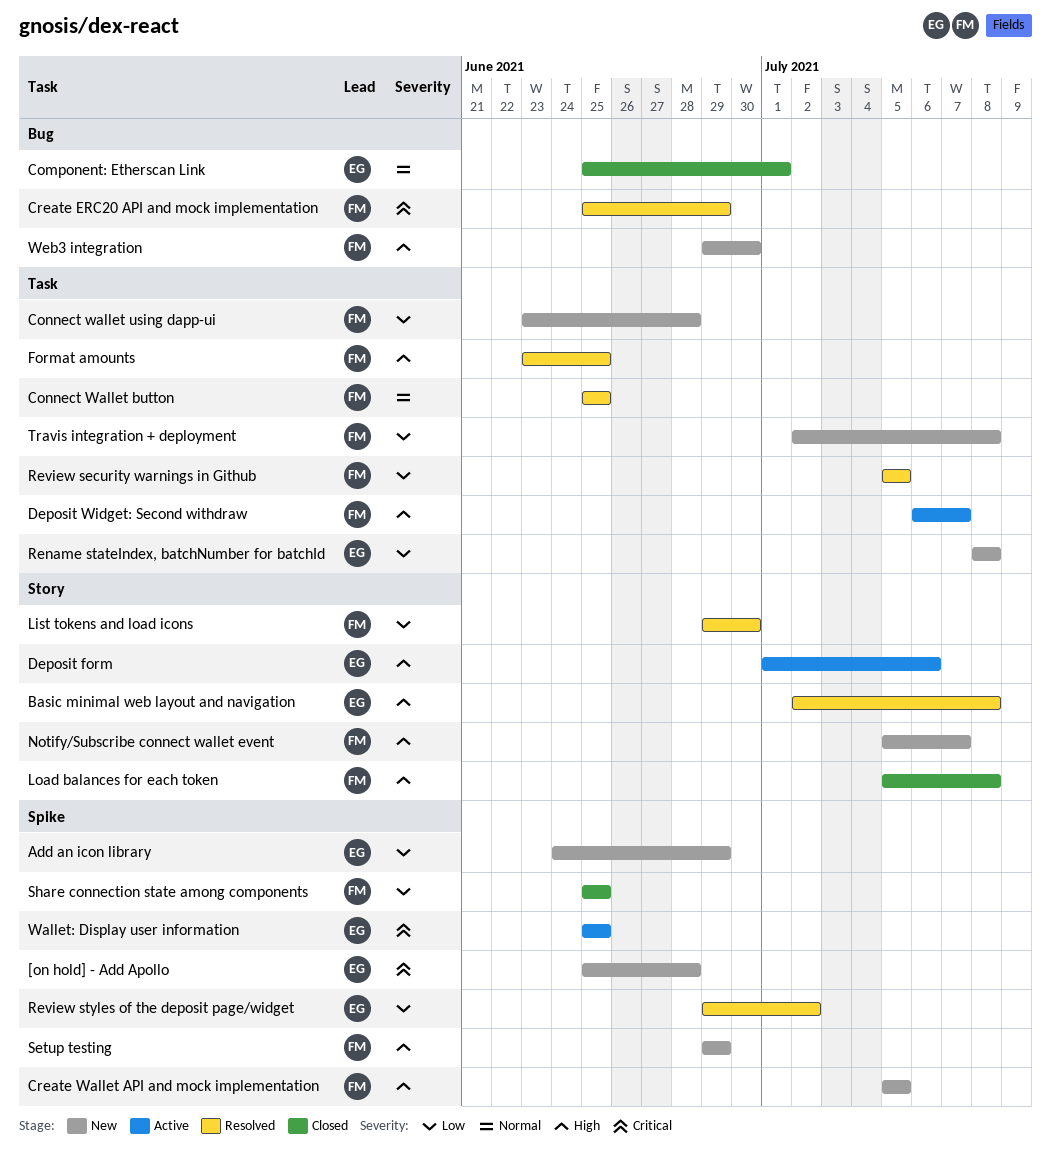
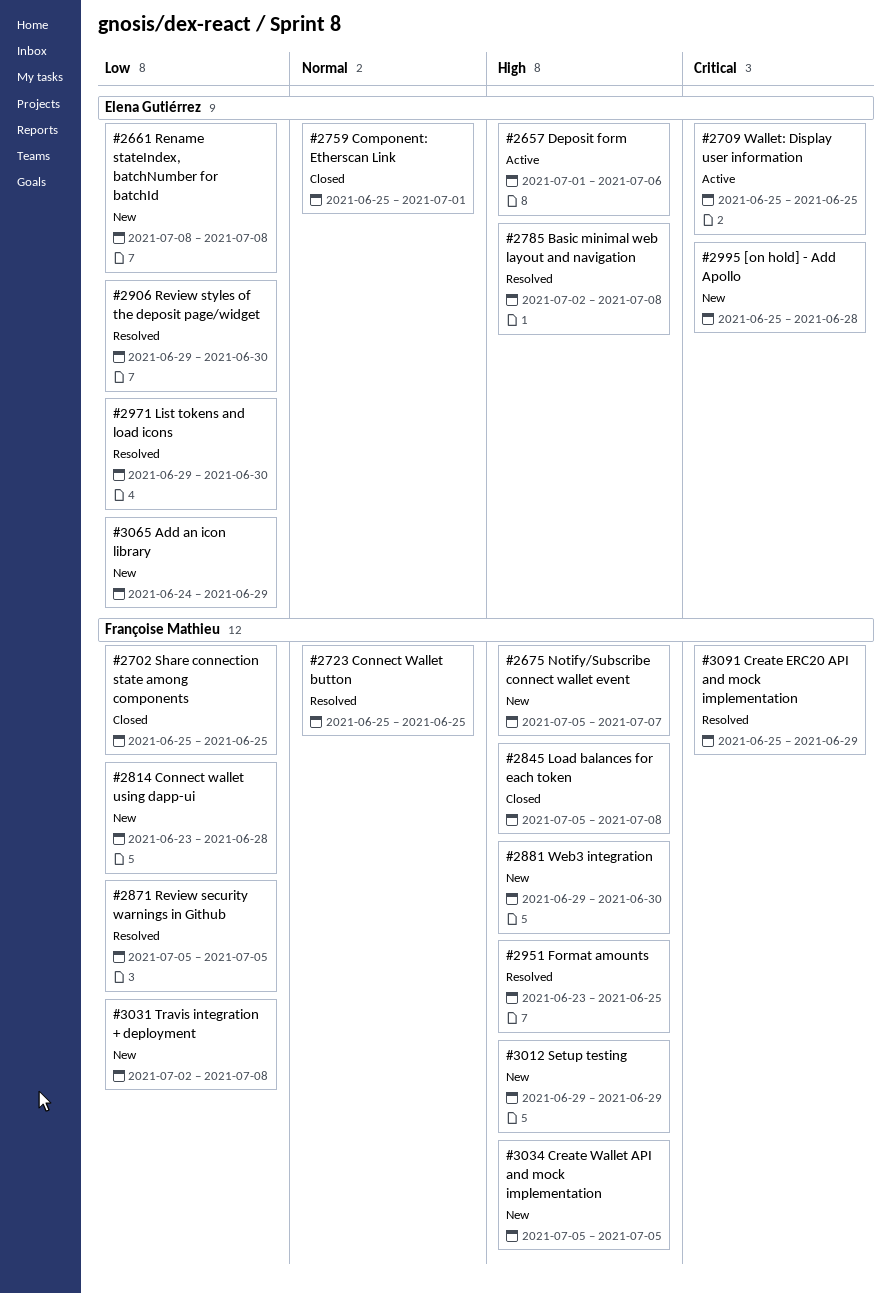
Deposit Widget: Second withdraw: present -> none
List tokens and load icons, owner: Françoise Mathieu -> Elena Gutiérrez
Review styles of the deposit page/widget, due: Jul 2 -> Jun 30

